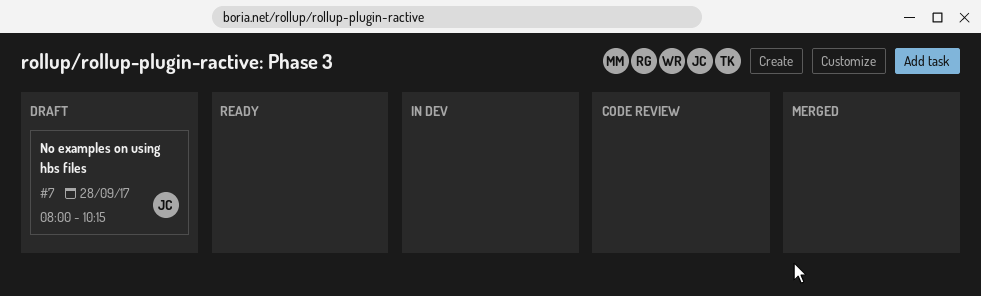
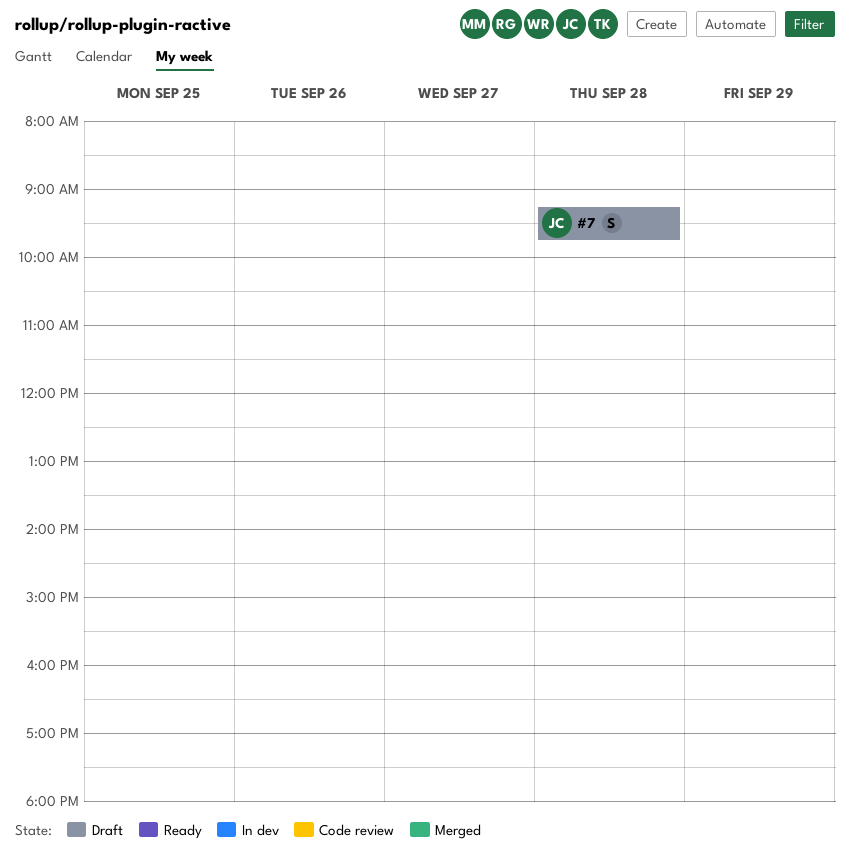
#7, begins: 08:00 -> 09:15
#7, ends: 10:15 -> 09:45

